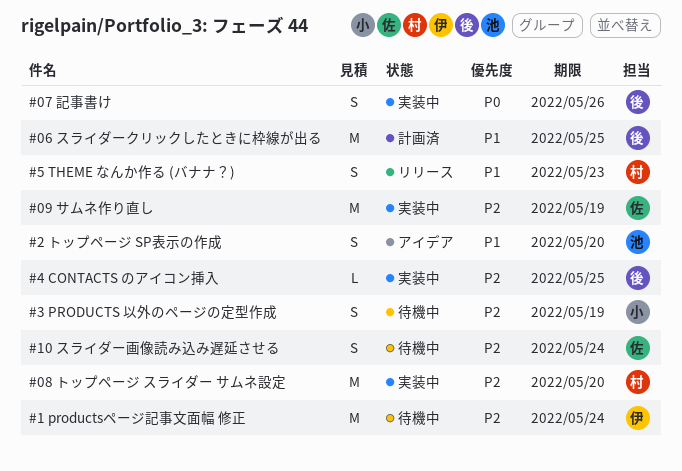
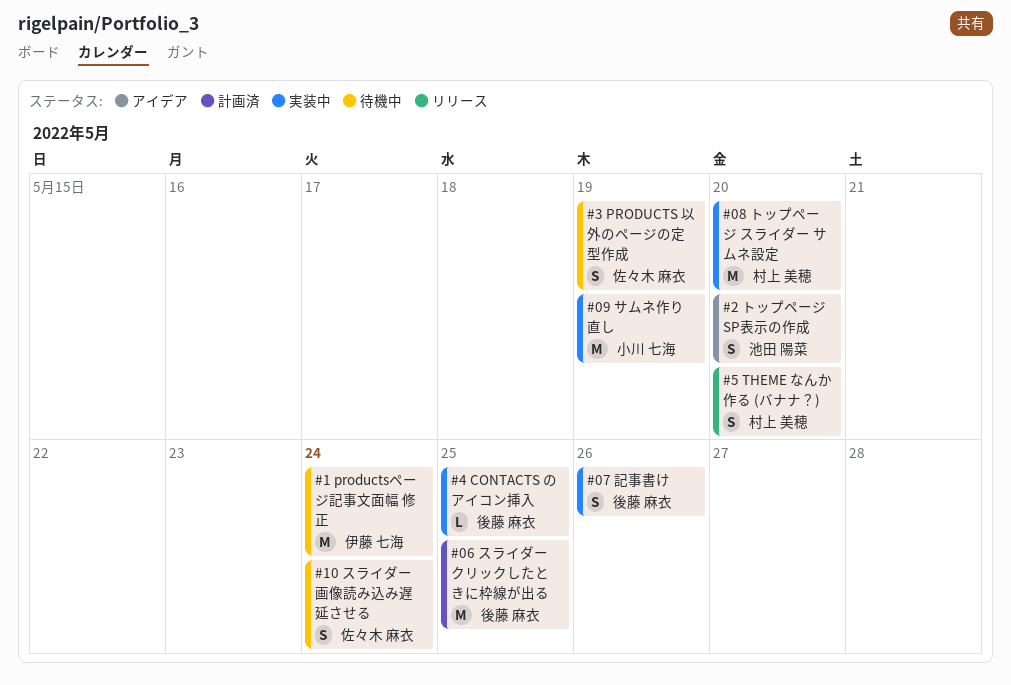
#09 サムネ作り直し, owner: 佐々木 麻衣 -> 小川 七海
#3 PRODUCTS 以外のページの定型作成, owner: 小川 七海 -> 佐々木 麻衣
#5 THEME なんか作る (バナナ？), due: May 23 -> May 20

